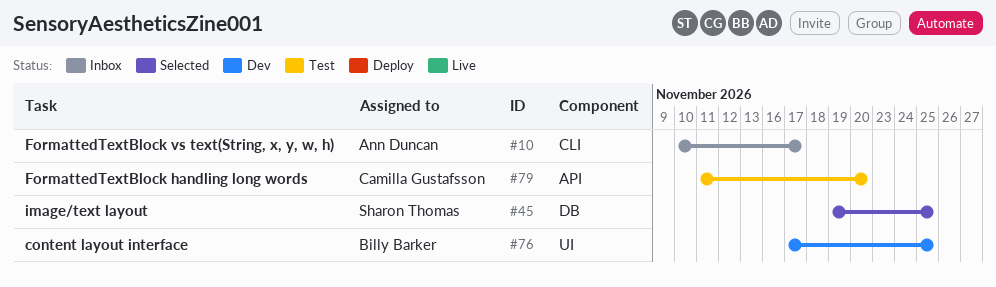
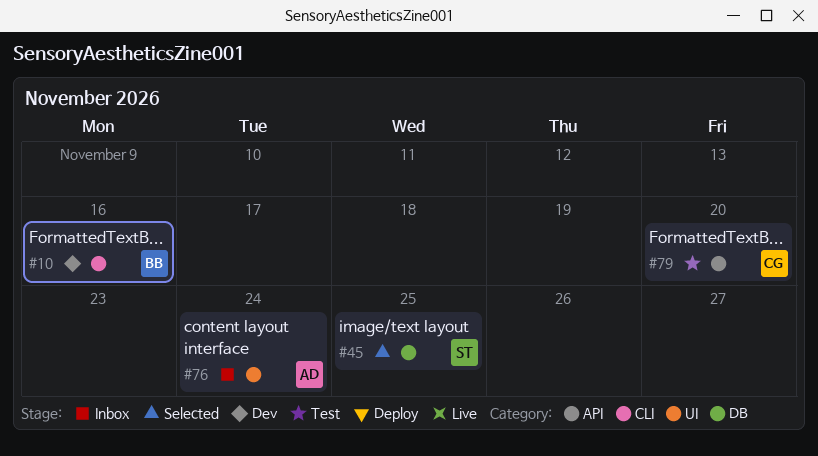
#10, status: Inbox -> Dev
#10, owner: Ann Duncan -> Billy Barker
#10, due: Nov 17 -> Nov 16
#76, status: Dev -> Inbox
#76, owner: Billy Barker -> Ann Duncan
#76, due: Nov 25 -> Nov 24

